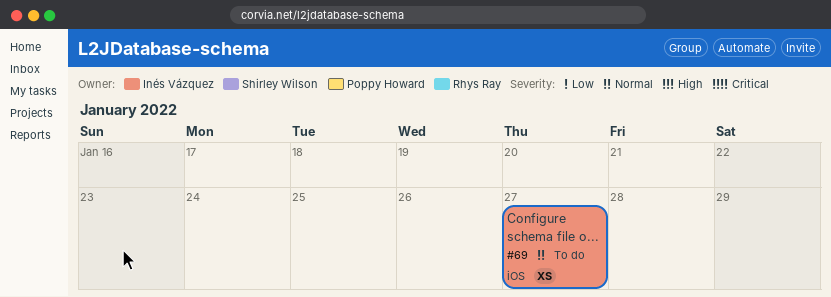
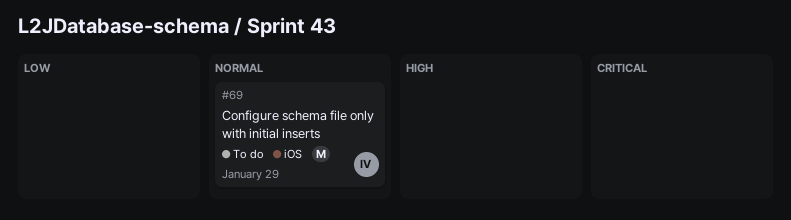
#69, estimate: XS -> M
#69, due: Jan 27 -> Jan 29

